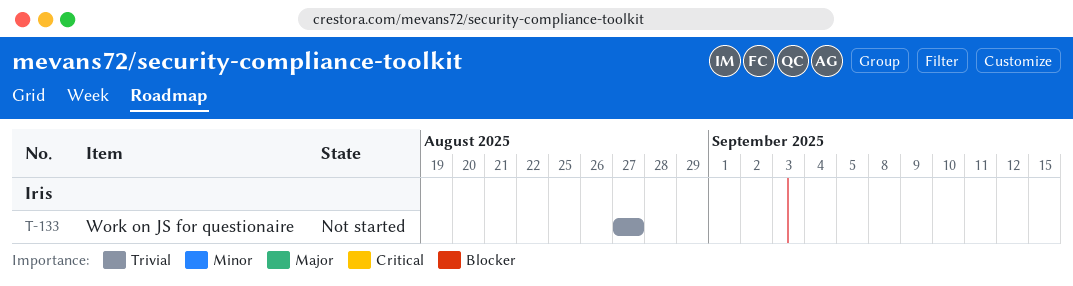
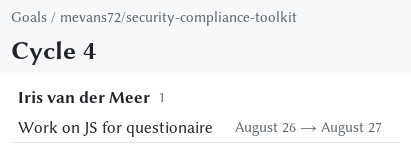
Work on JS for questionaire, start: Aug 27 -> Aug 26

